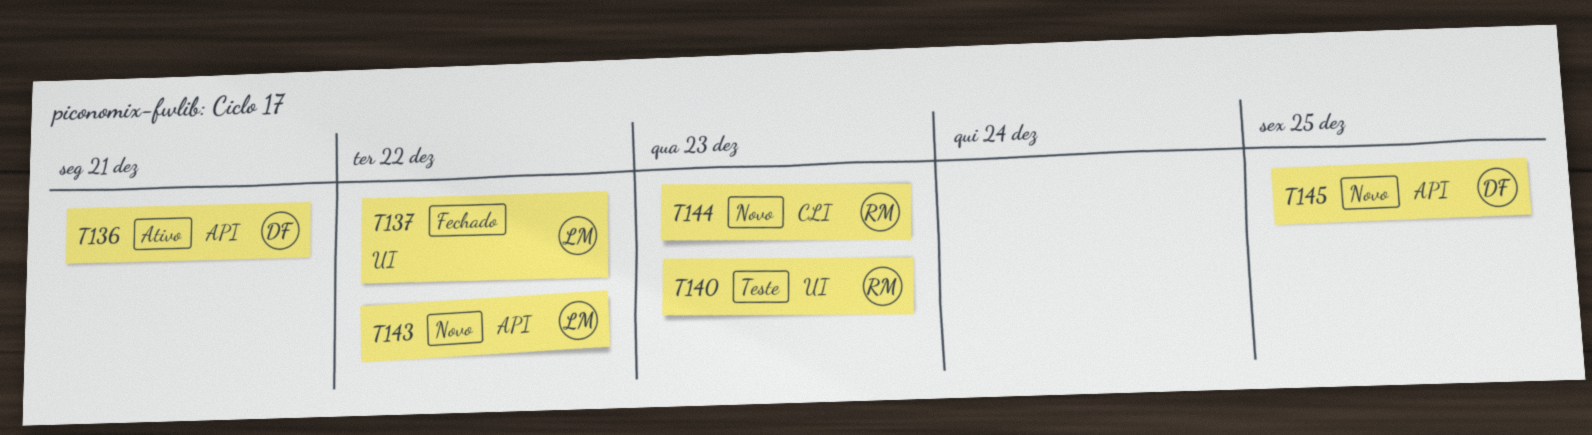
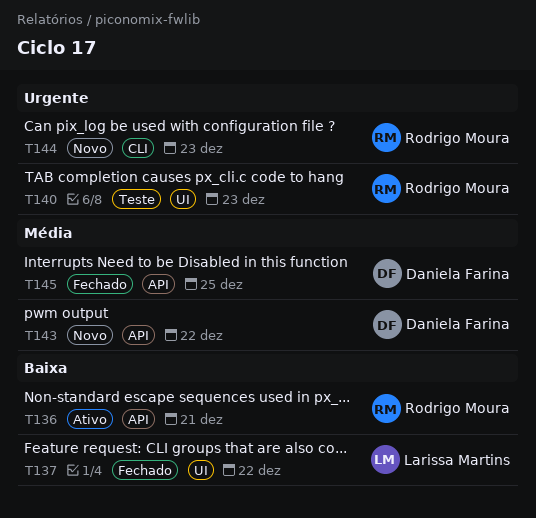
T136, owner: Daniela Farina -> Rodrigo Moura
T143, owner: Larissa Martins -> Daniela Farina
T145, status: Novo -> Fechado

